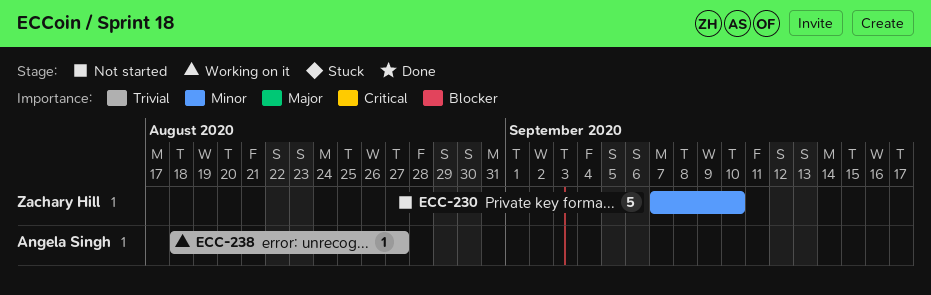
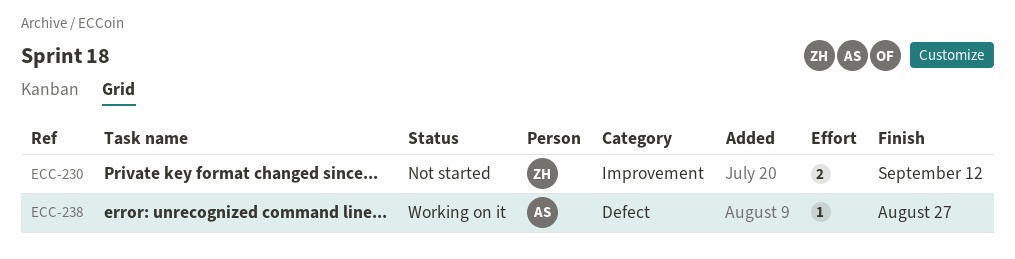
ECC-230, estimate: 5 -> 2
ECC-230, due: Sep 10 -> Sep 12

